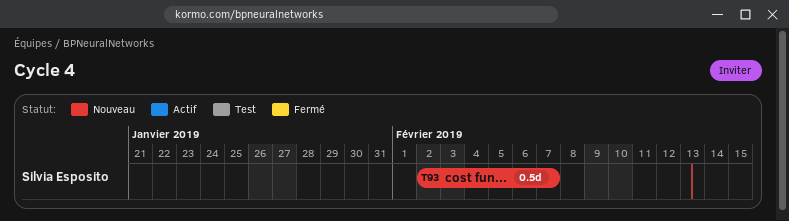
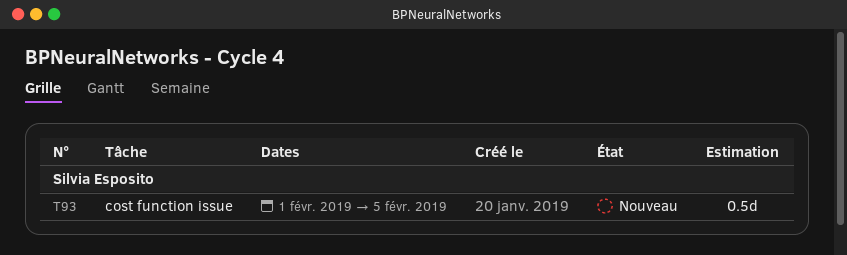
T93, start: Feb 2 -> Feb 1
T93, due: Feb 7 -> Feb 5

